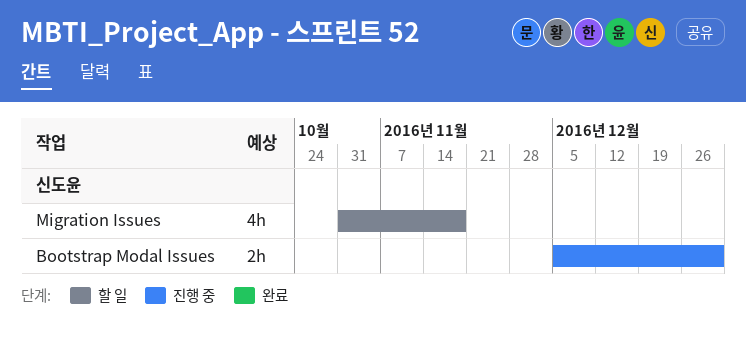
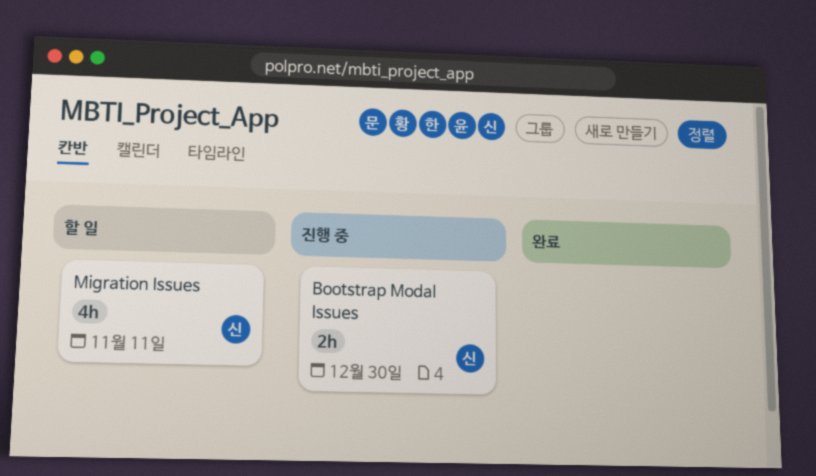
Migration Issues, due: Nov 18 -> Nov 11

